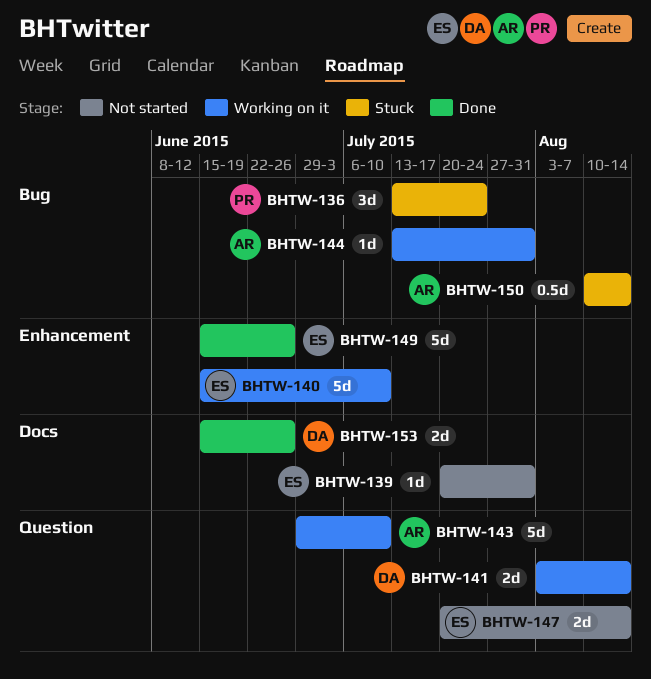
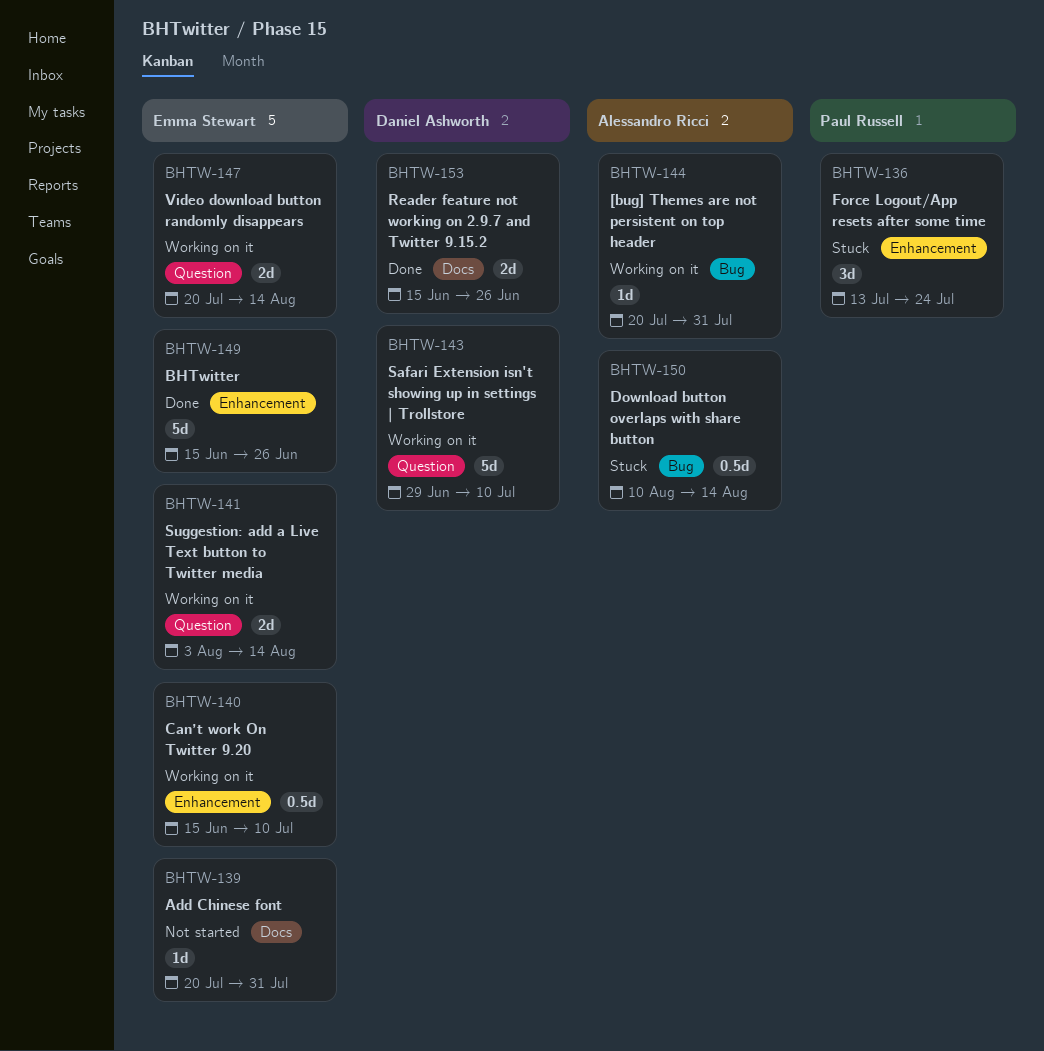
BHTW-136, label: Bug -> Enhancement
BHTW-140, estimate: 5d -> 0.5d
BHTW-141, owner: Daniel Ashworth -> Emma Stewart
BHTW-143, owner: Alessandro Ricci -> Daniel Ashworth
BHTW-144, start: Jul 13 -> Jul 20
BHTW-147, status: Not started -> Working on it

